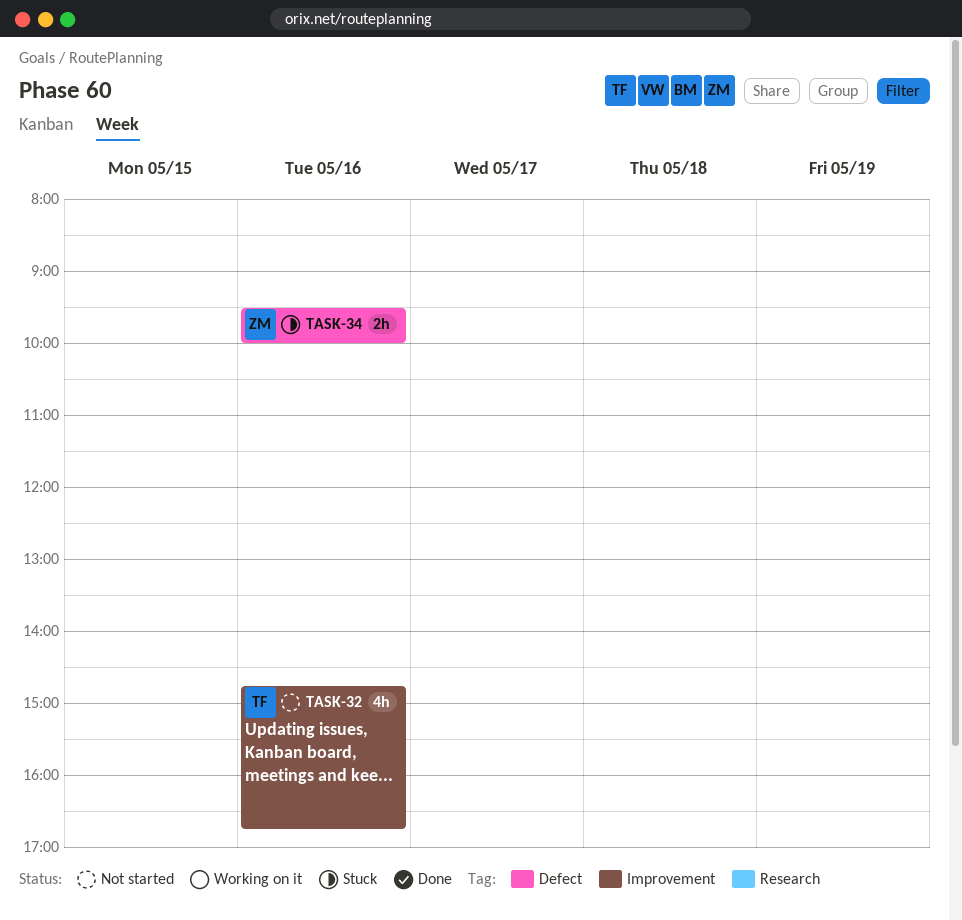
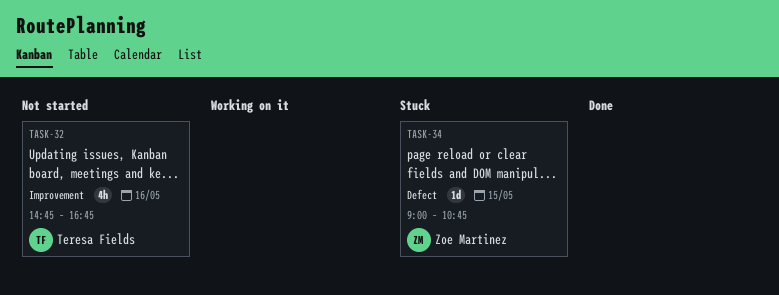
TASK-34, estimate: 2h -> 1d
TASK-34, day: May 16 -> May 15
TASK-34, begins: 09:30 -> 09:00
TASK-34, ends: 10:00 -> 10:45

